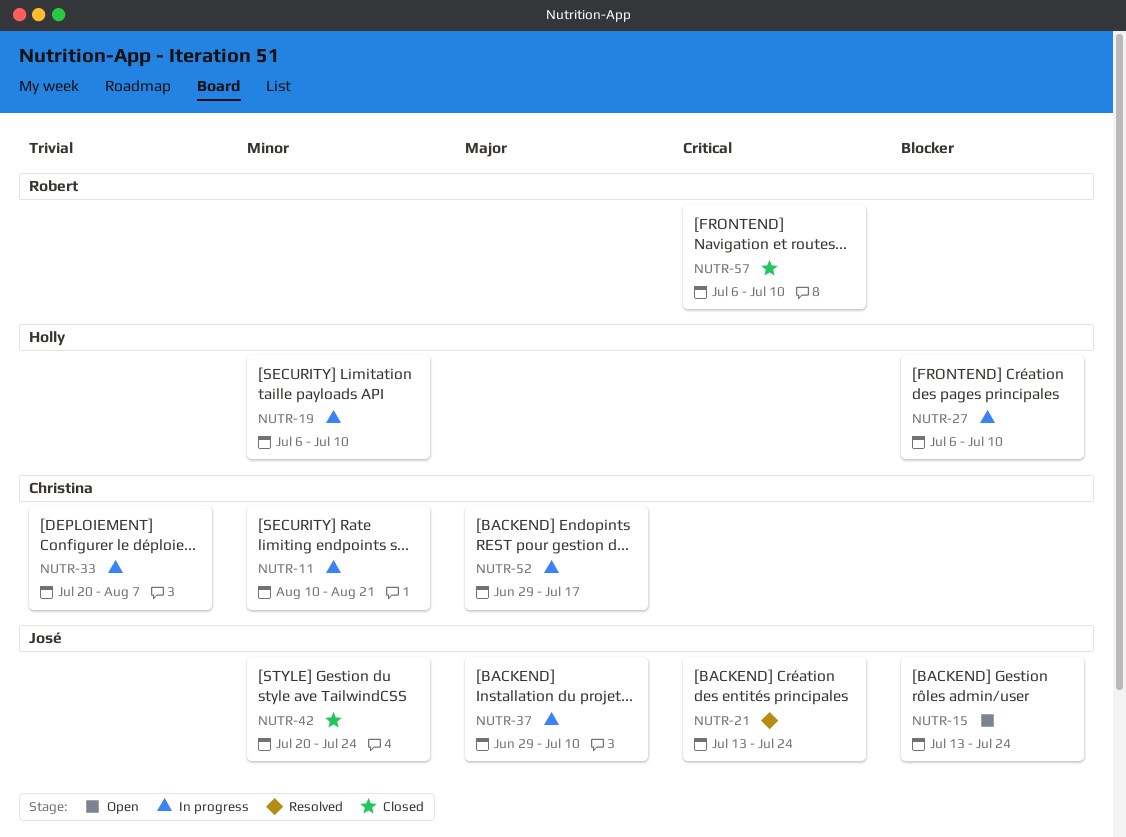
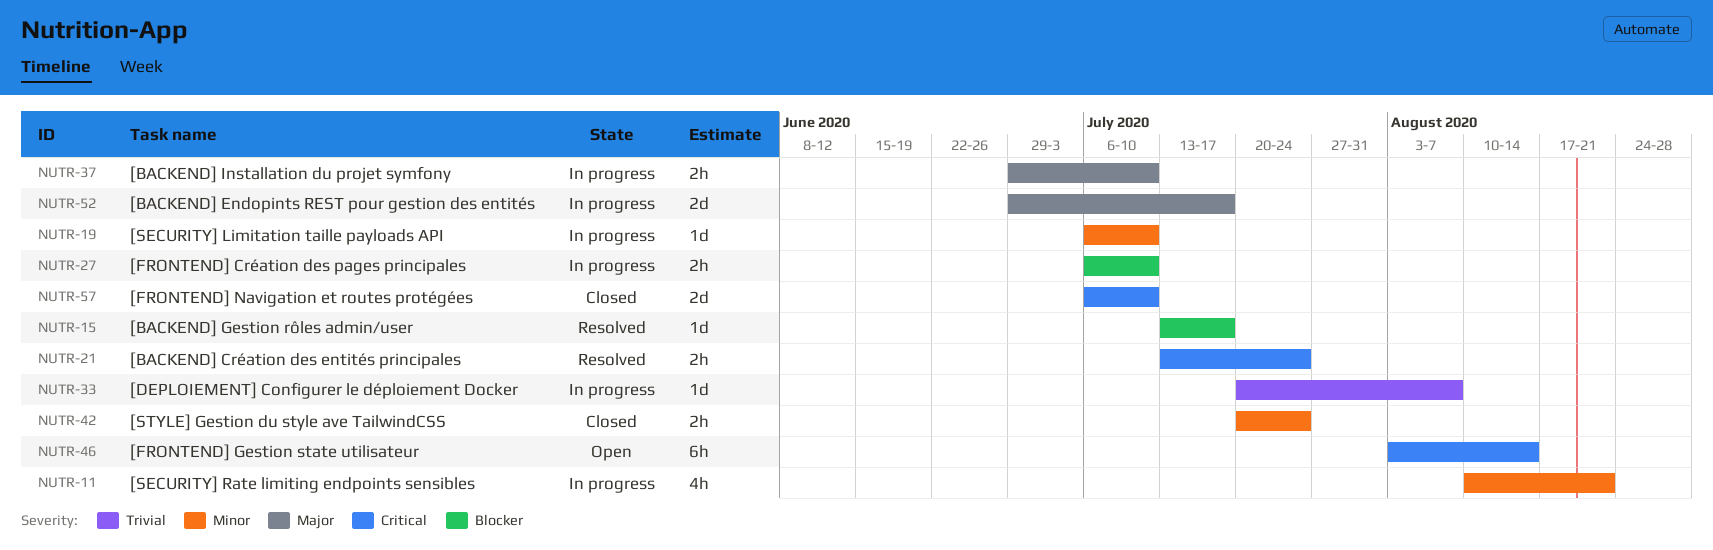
NUTR-15, status: Open -> Resolved
NUTR-15, due: Jul 24 -> Jul 17
NUTR-46: none -> present

